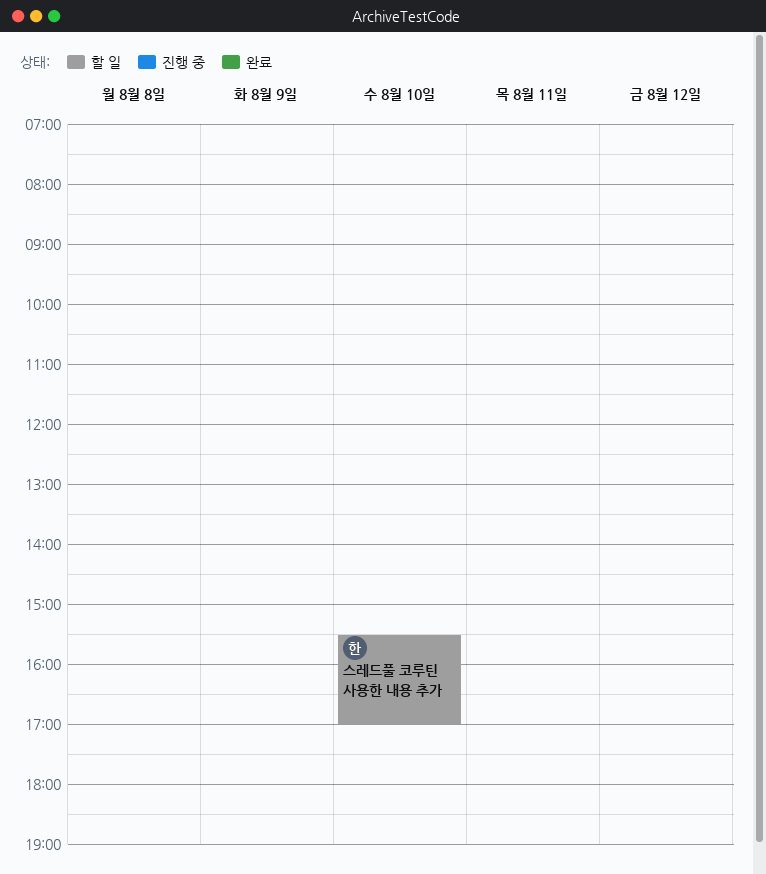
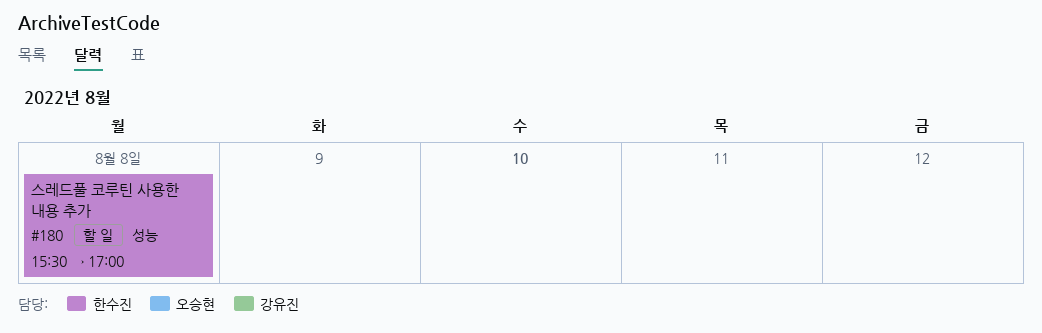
스레드풀 코루틴 사용한 내용 추가, day: Aug 10 -> Aug 8

